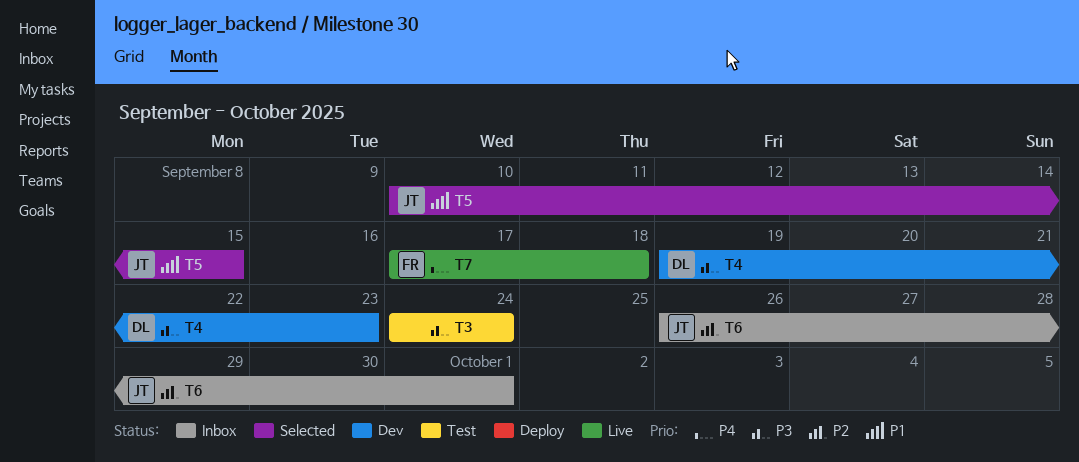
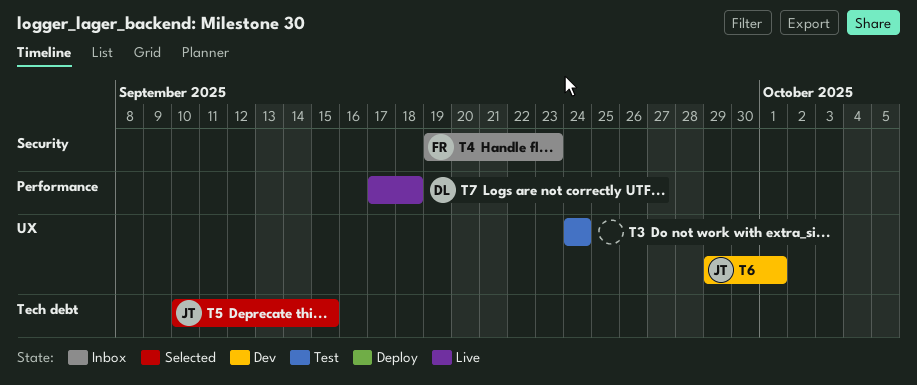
T4, status: Dev -> Inbox
T4, owner: DL -> FR
T6, status: Inbox -> Dev
T6, start: Sep 26 -> Sep 29
T7, owner: FR -> DL

